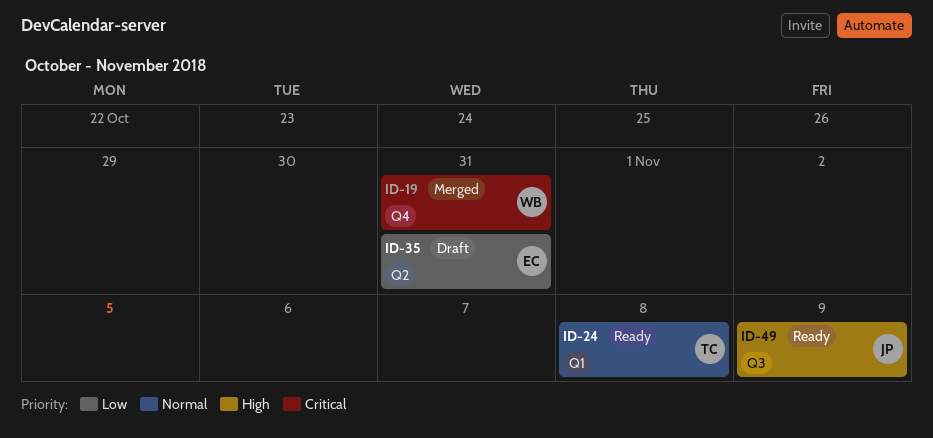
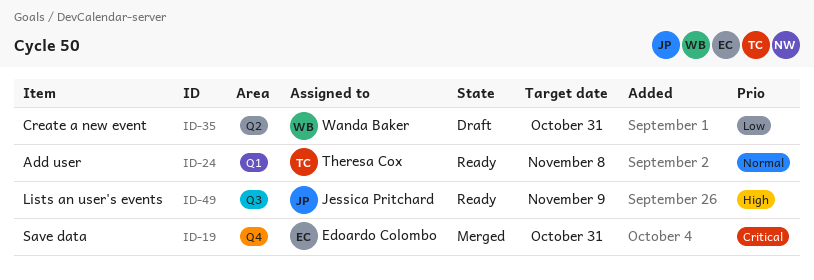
ID-19, owner: Wanda Baker -> Edoardo Colombo
ID-35, owner: Edoardo Colombo -> Wanda Baker

